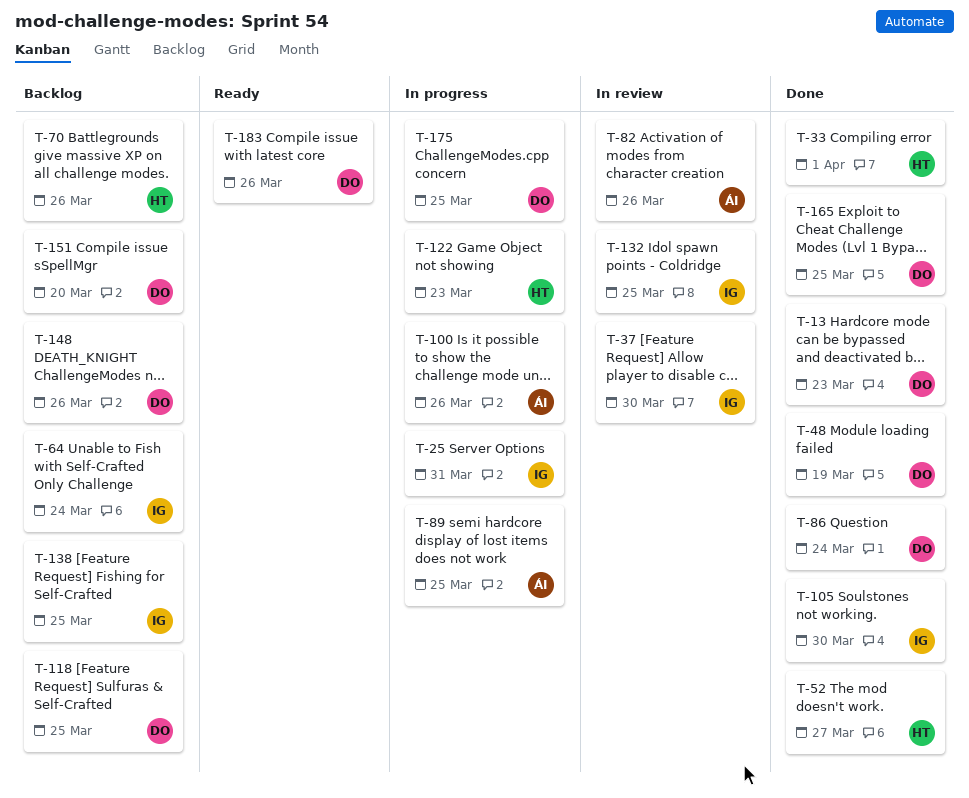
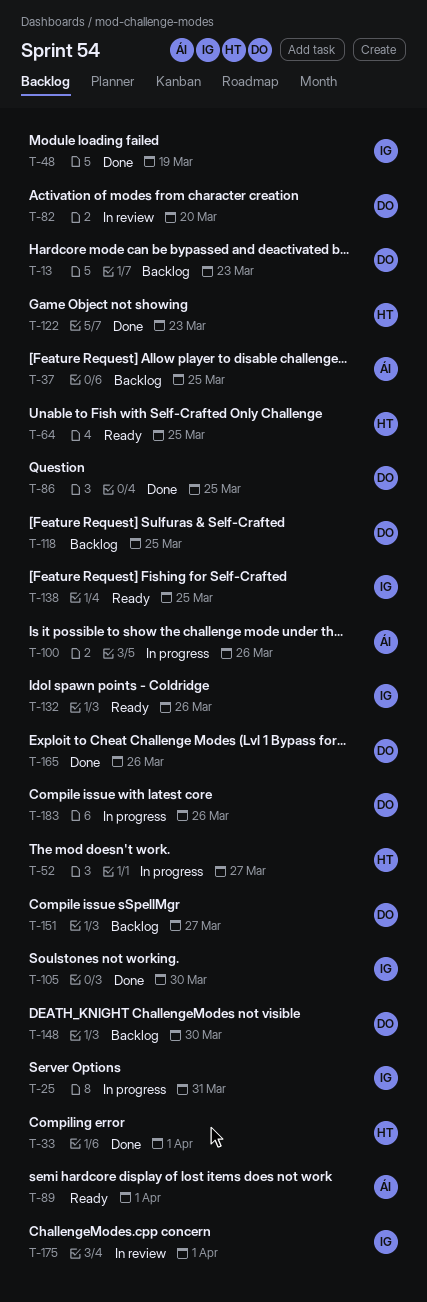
T-13, status: Done -> Backlog
T-37, status: In review -> Backlog
T-37, owner: IG -> ÁI
T-37, due: Mar 30 -> Mar 25
T-48, owner: DO -> IG
T-52, status: Done -> In progress
T-64, status: Backlog -> Ready
T-64, owner: IG -> HT
T-64, due: Mar 24 -> Mar 25
T-70: present -> none
T-82, owner: ÁI -> DO
T-82, due: Mar 26 -> Mar 20
T-86, due: Mar 24 -> Mar 25
T-89, status: In progress -> Ready
T-89, due: Mar 25 -> Apr 1
T-122, status: In progress -> Done
T-132, status: In review -> Ready
T-132, due: Mar 25 -> Mar 26
T-138, status: Backlog -> Ready
T-148, due: Mar 26 -> Mar 30
T-151, due: Mar 20 -> Mar 27
T-165, due: Mar 25 -> Mar 26
T-175, status: In progress -> In review
T-175, owner: DO -> IG
T-175, due: Mar 25 -> Apr 1
T-183, status: Ready -> In progress

